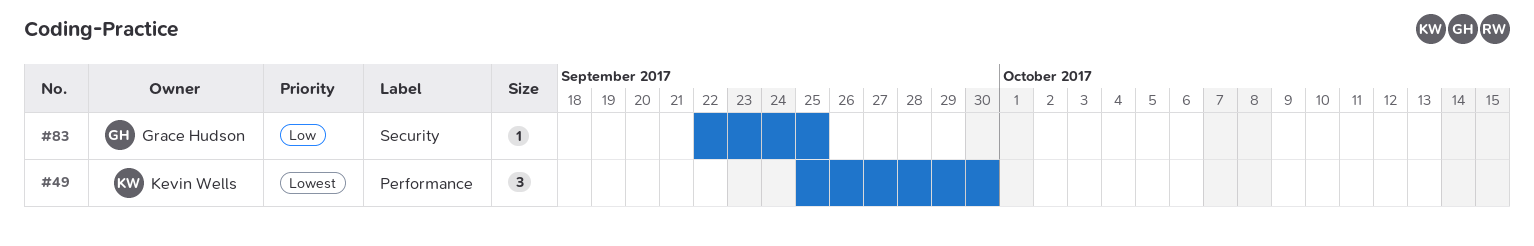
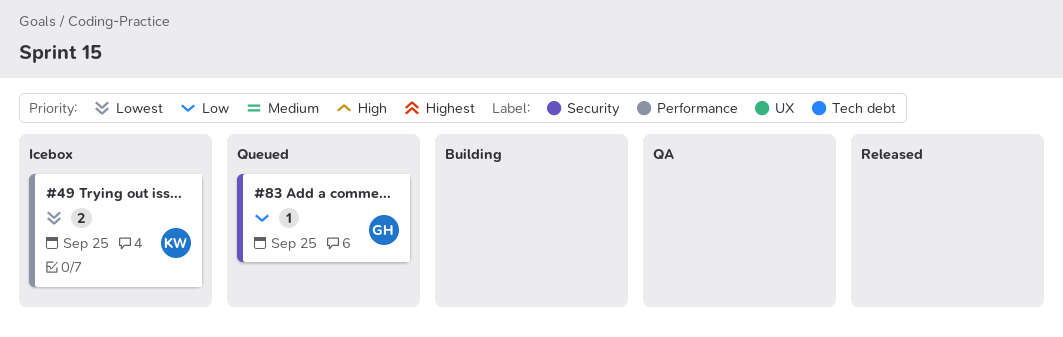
#49, estimate: 3 -> 2
#49, due: Sep 30 -> Sep 25

